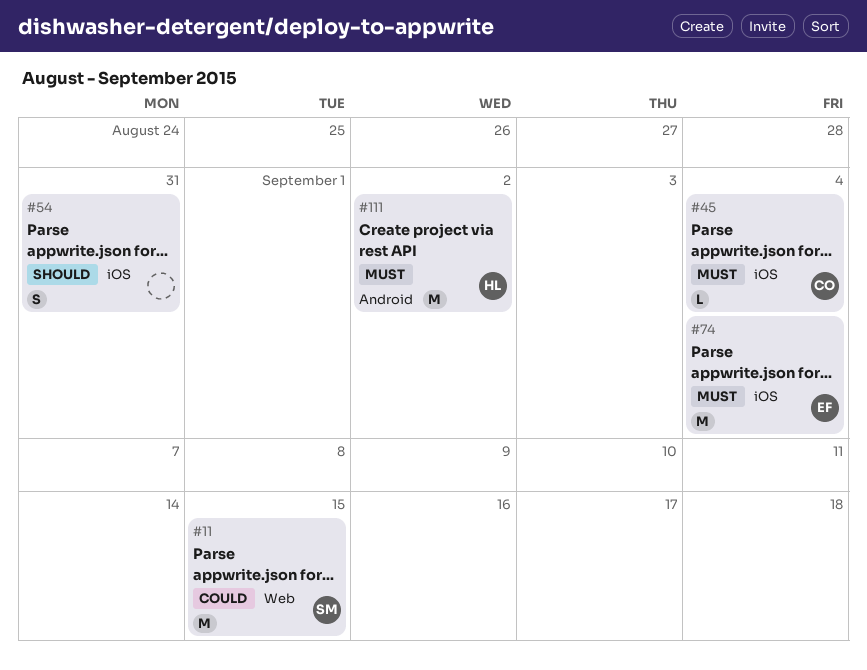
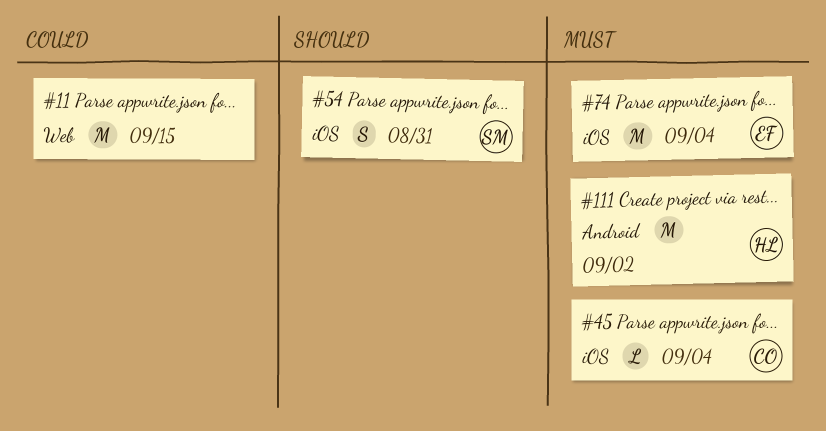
#11, owner: SM -> none
#54, owner: none -> SM

